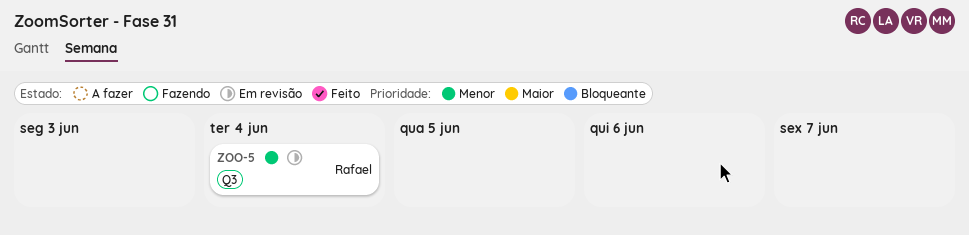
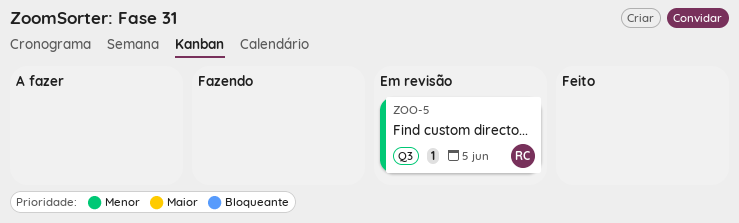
ZOO-5, due: Jun 4 -> Jun 5

